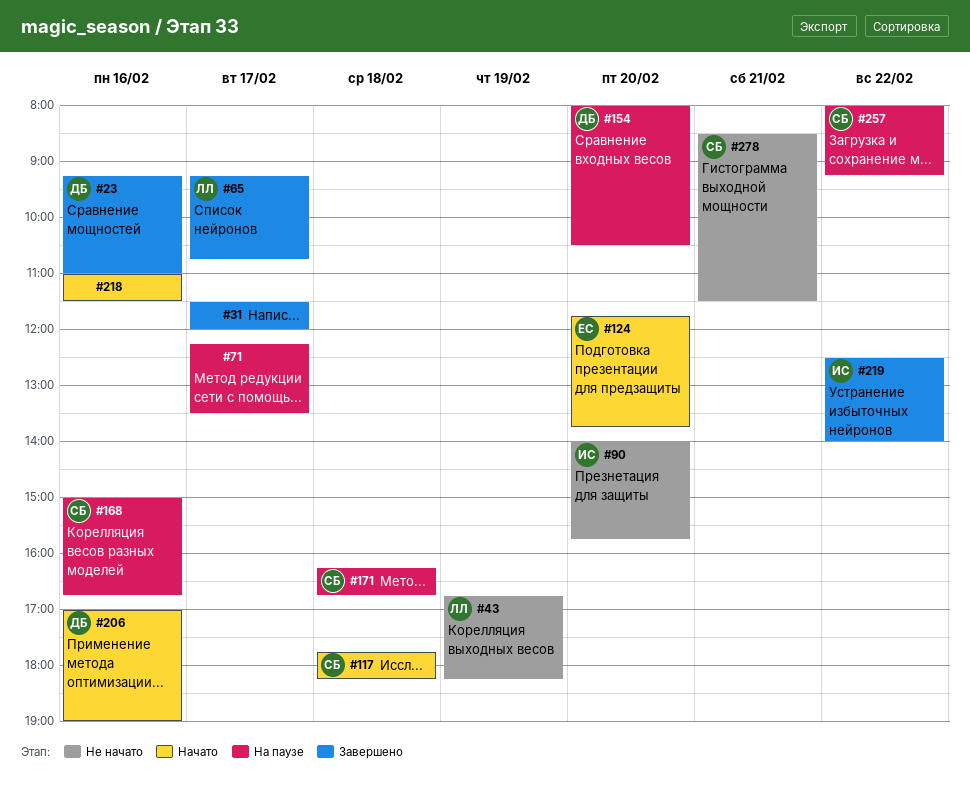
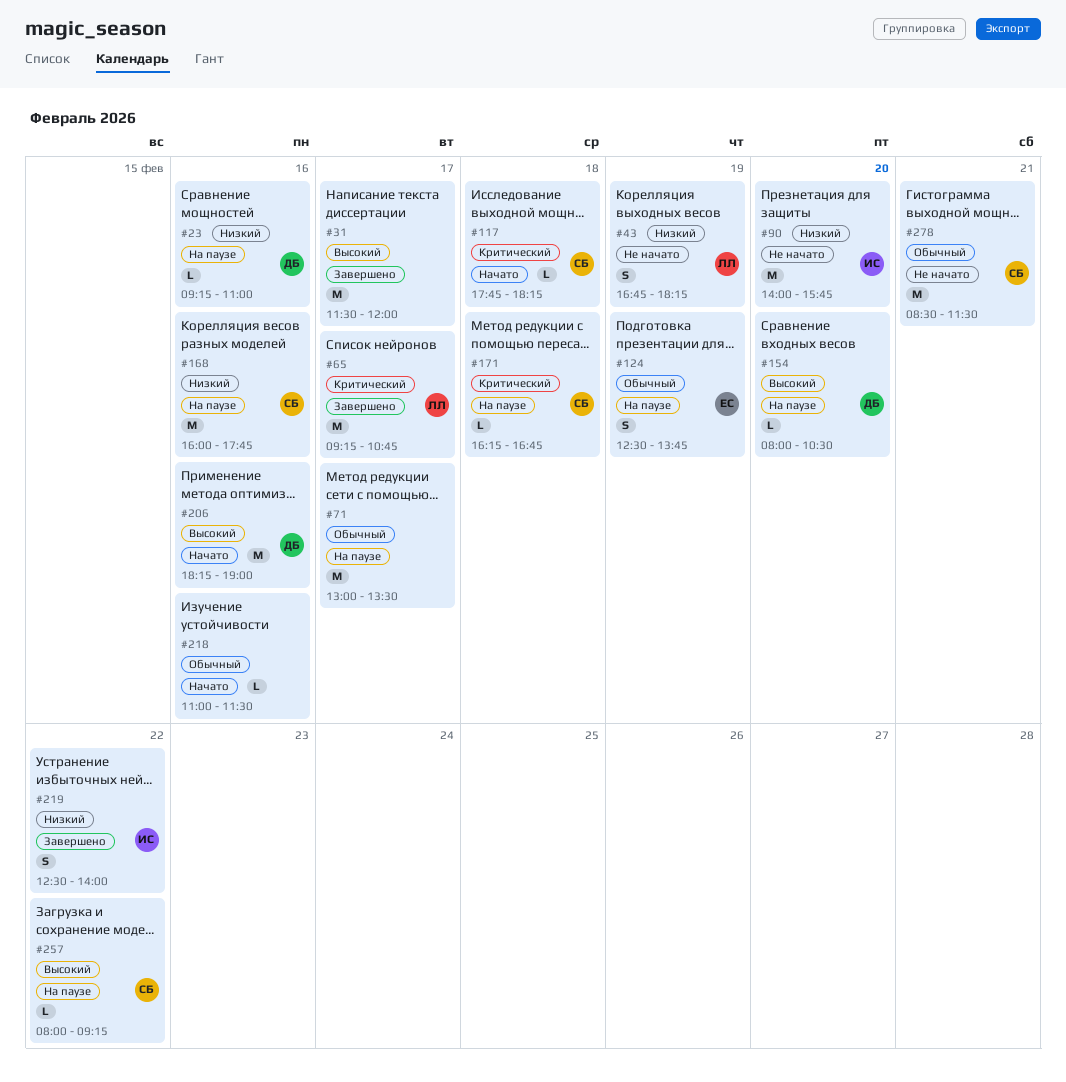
#23, status: Завершено -> На паузе
#71, begins: 12:15 -> 13:00
#124, status: Начато -> На паузе
#124, day: Feb 20 -> Feb 19
#124, begins: 11:45 -> 12:30
#168, begins: 15:00 -> 16:00
#168, ends: 16:45 -> 17:45
#206, begins: 17:00 -> 18:15

